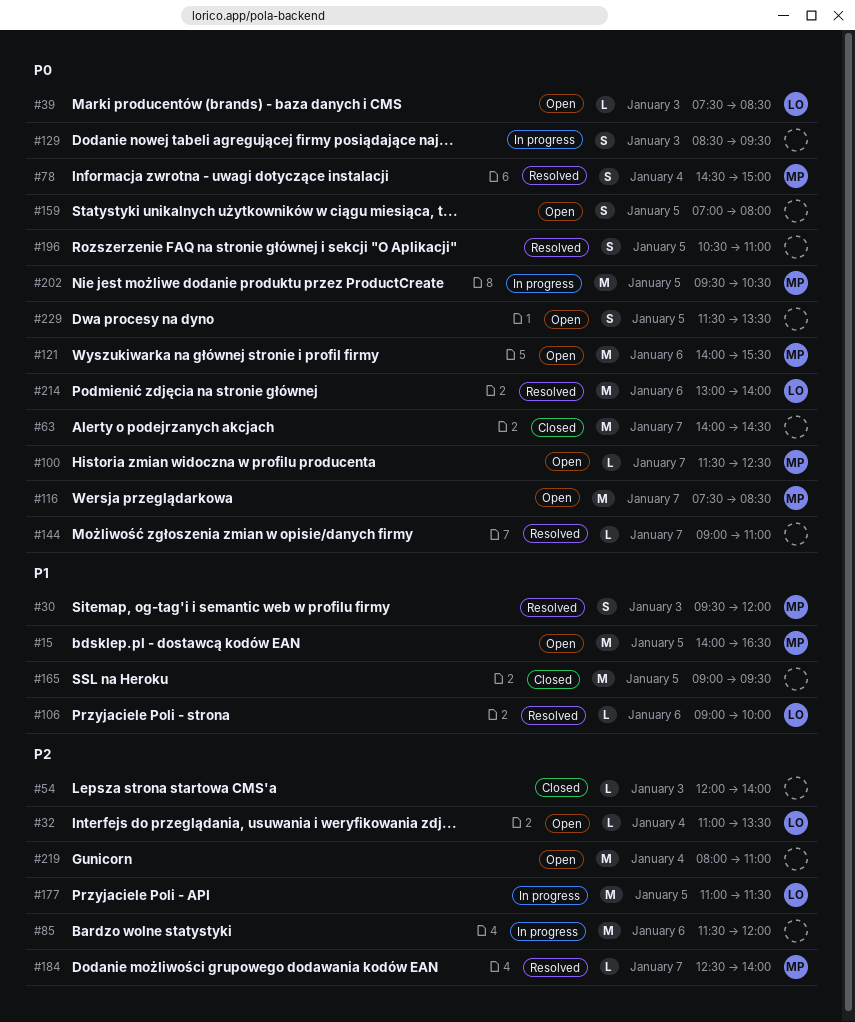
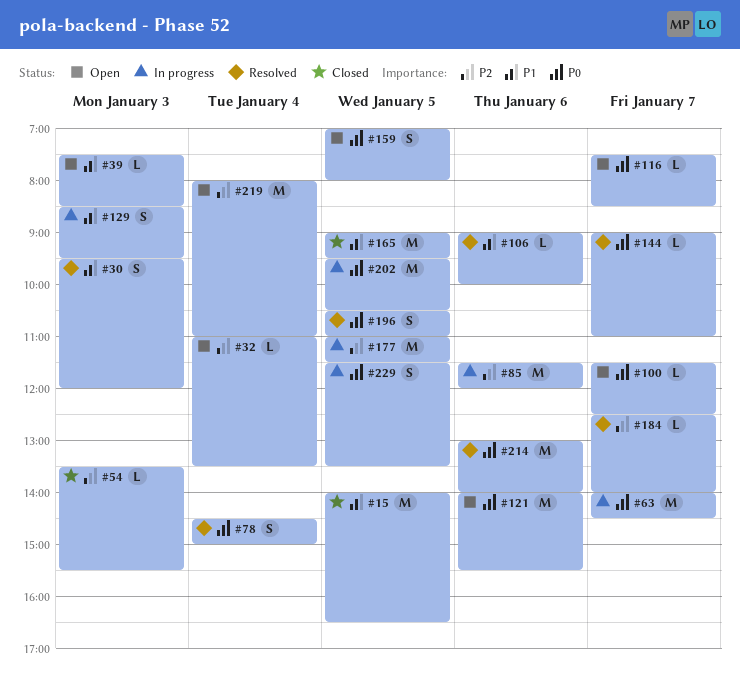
#15, status: Open -> Closed
#39, priority: P0 -> P1
#54, begins: 12:00 -> 13:30
#54, ends: 14:00 -> 15:30
#63, status: Closed -> In progress
#116, estimate: M -> L
#129, priority: P0 -> P1
#229, status: Open -> In progress

